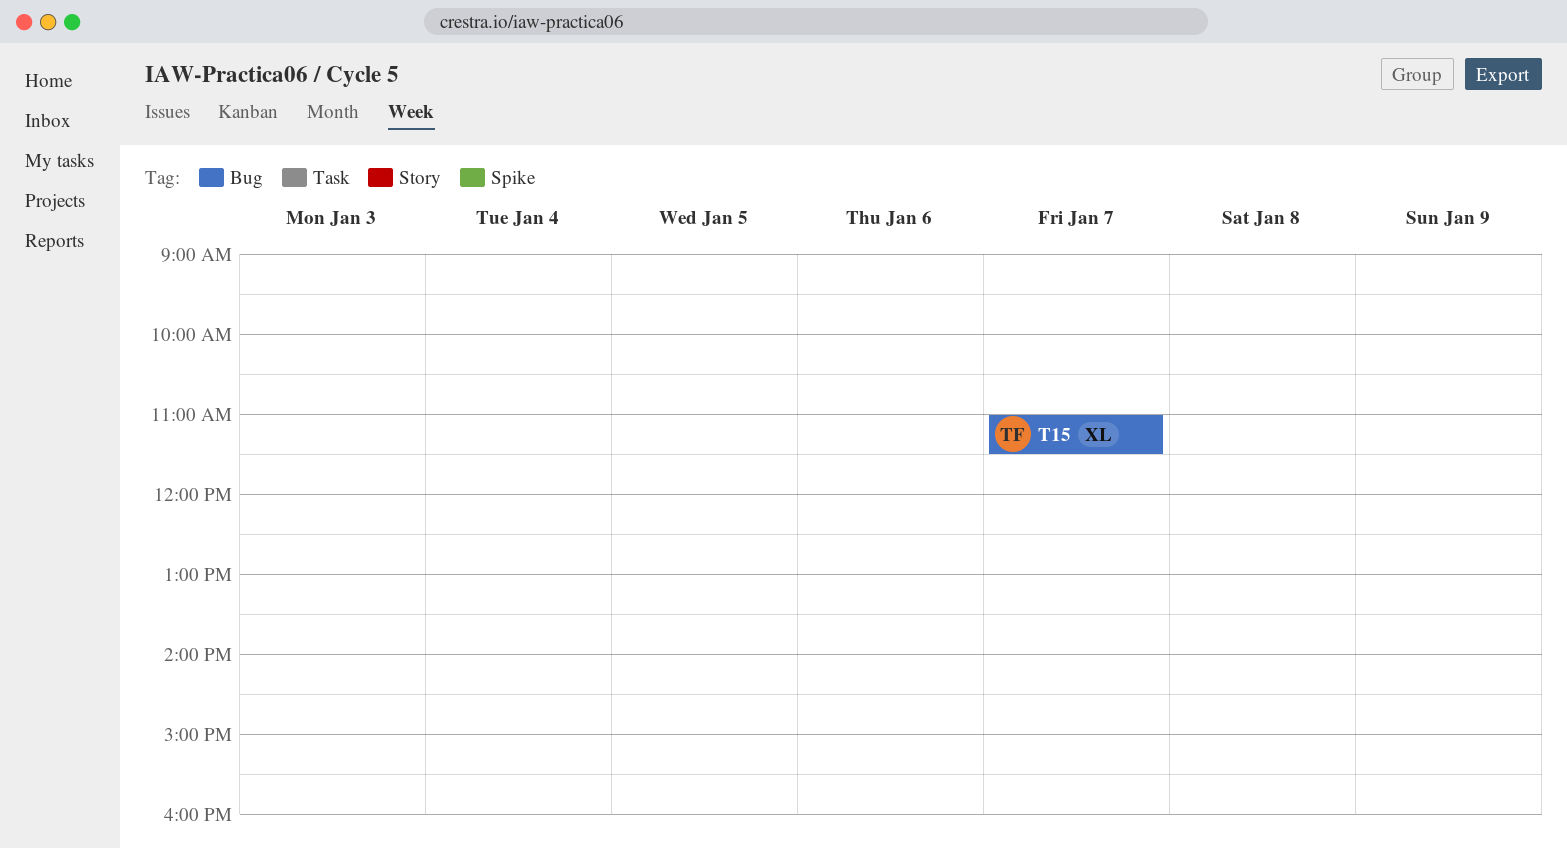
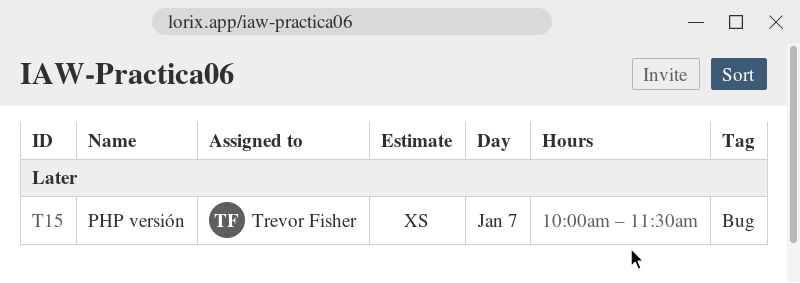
T15, estimate: XL -> XS
T15, begins: 11:00 -> 10:00

